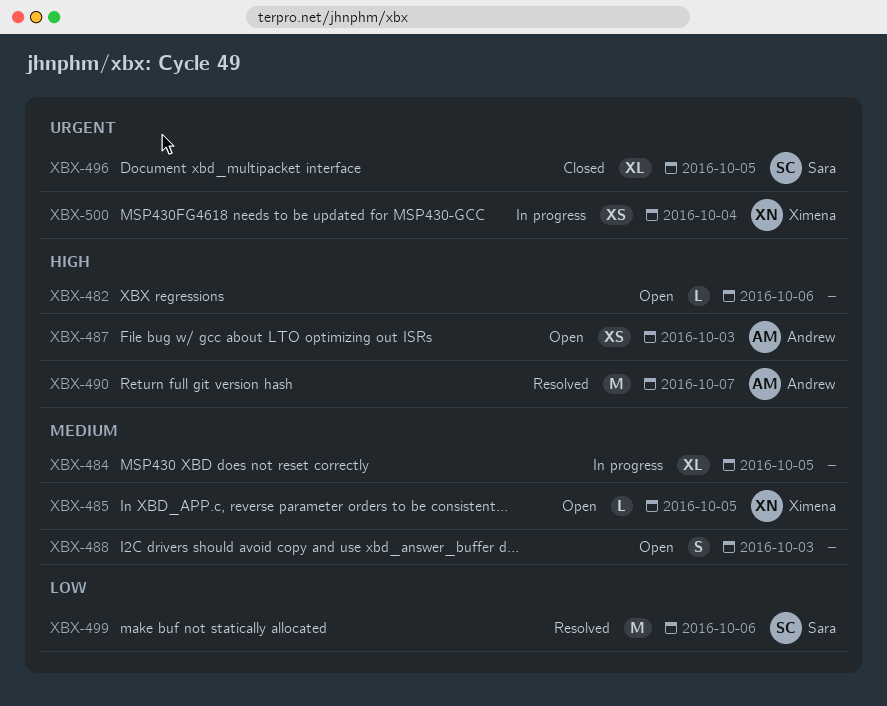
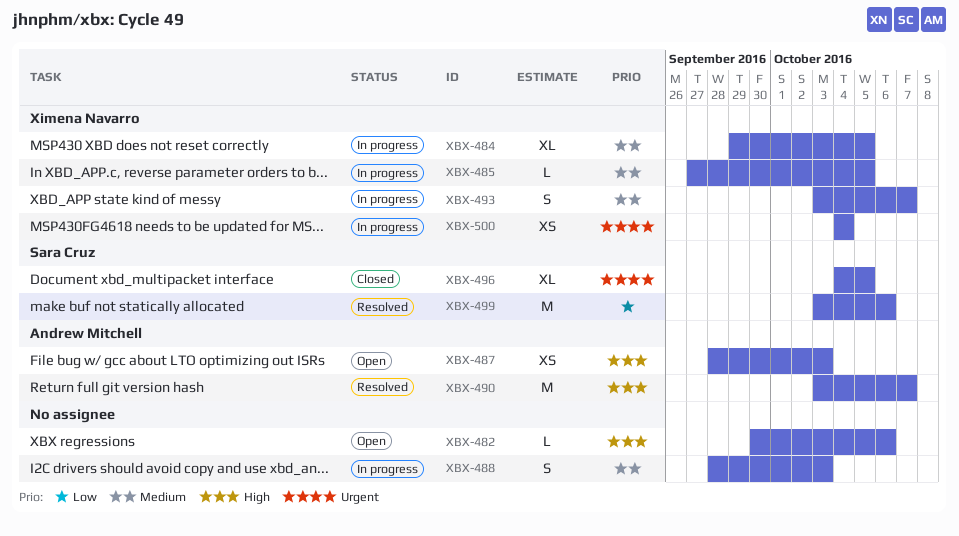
XBX-484, owner: none -> Ximena Navarro
XBX-485, status: Open -> In progress
XBX-488, status: Open -> In progress
XBX-493: none -> present

